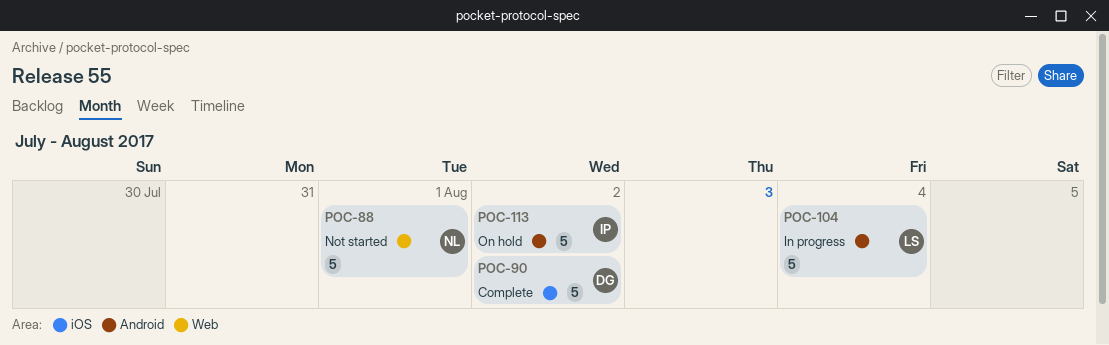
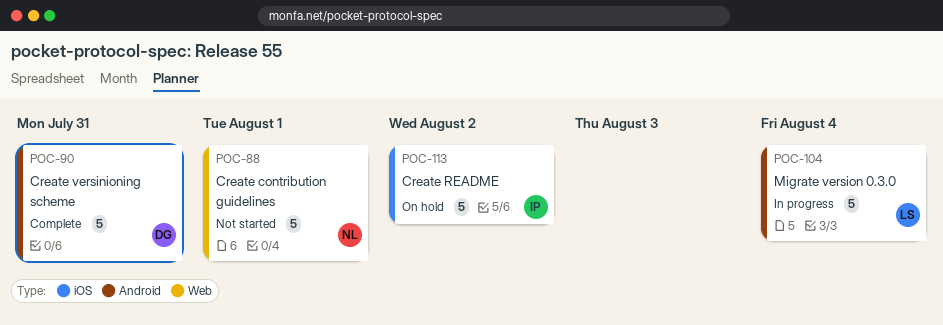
POC-90, label: iOS -> Android
POC-90, due: Aug 2 -> Jul 31
POC-113, label: Android -> iOS

